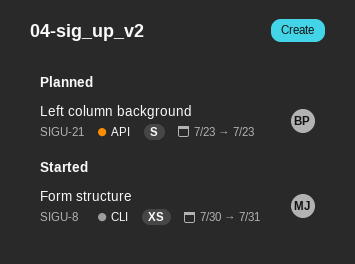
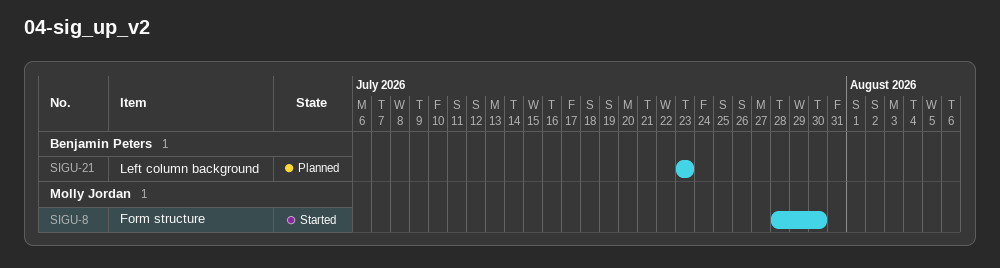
SIGU-8, start: Jul 30 -> Jul 28
SIGU-8, due: Jul 31 -> Jul 30

